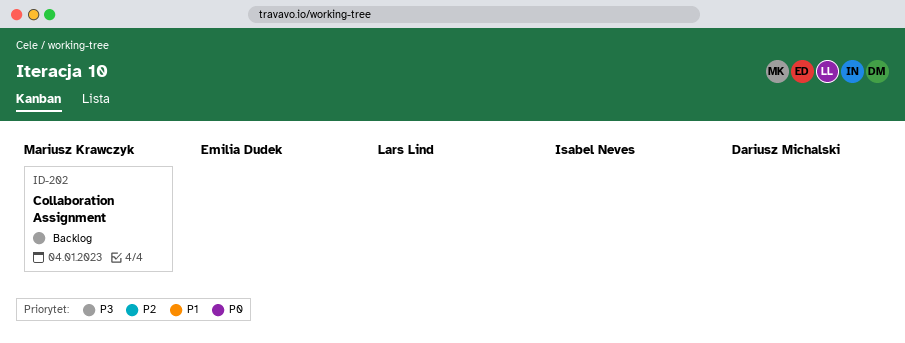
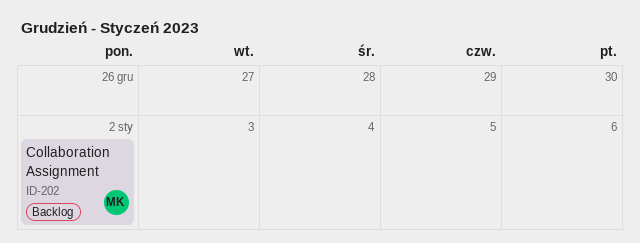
ID-202, due: Jan 4 -> Jan 2

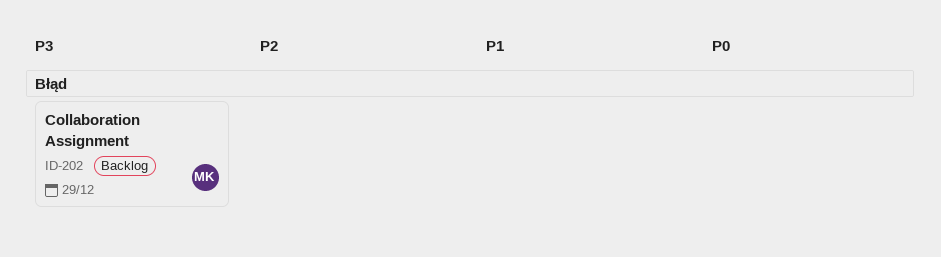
ID-202, due: Jan 2 -> Dec 29

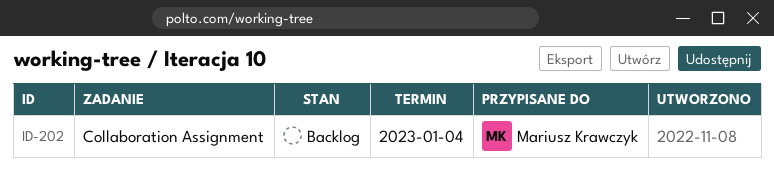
ID-202, due: Dec 29 -> Jan 4

